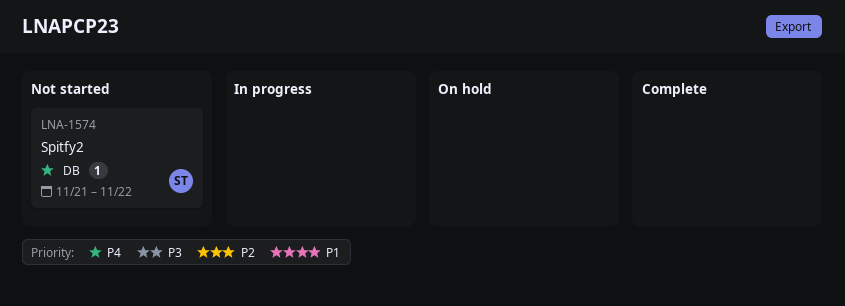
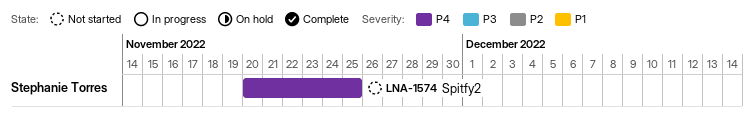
LNA-1574, start: Nov 21 -> Nov 20
LNA-1574, due: Nov 22 -> Nov 25

